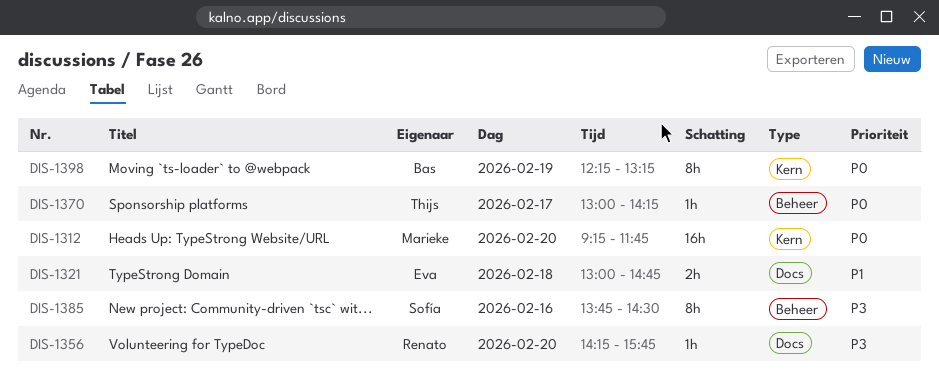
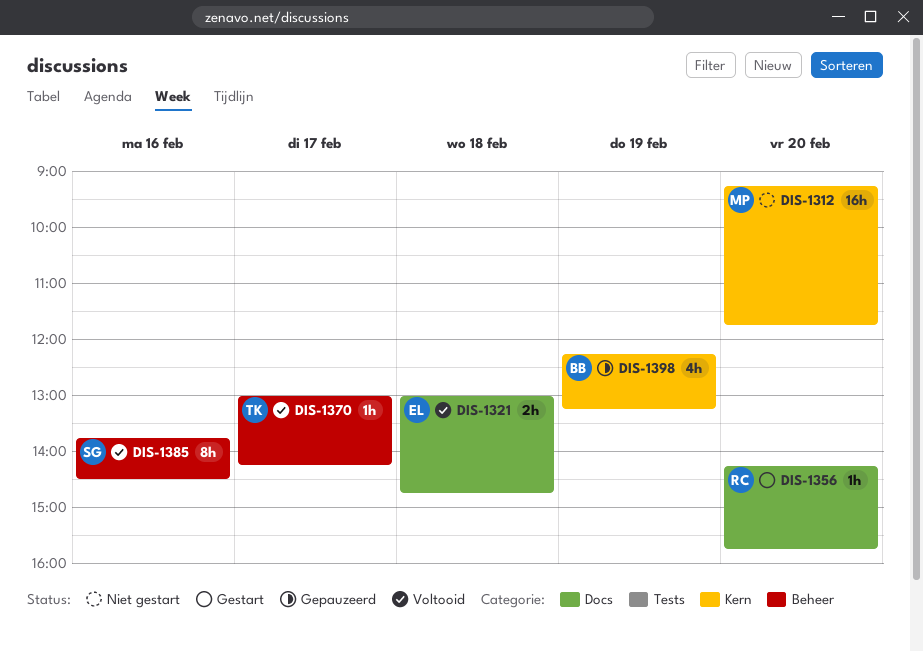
DIS-1398, estimate: 8h -> 4h

